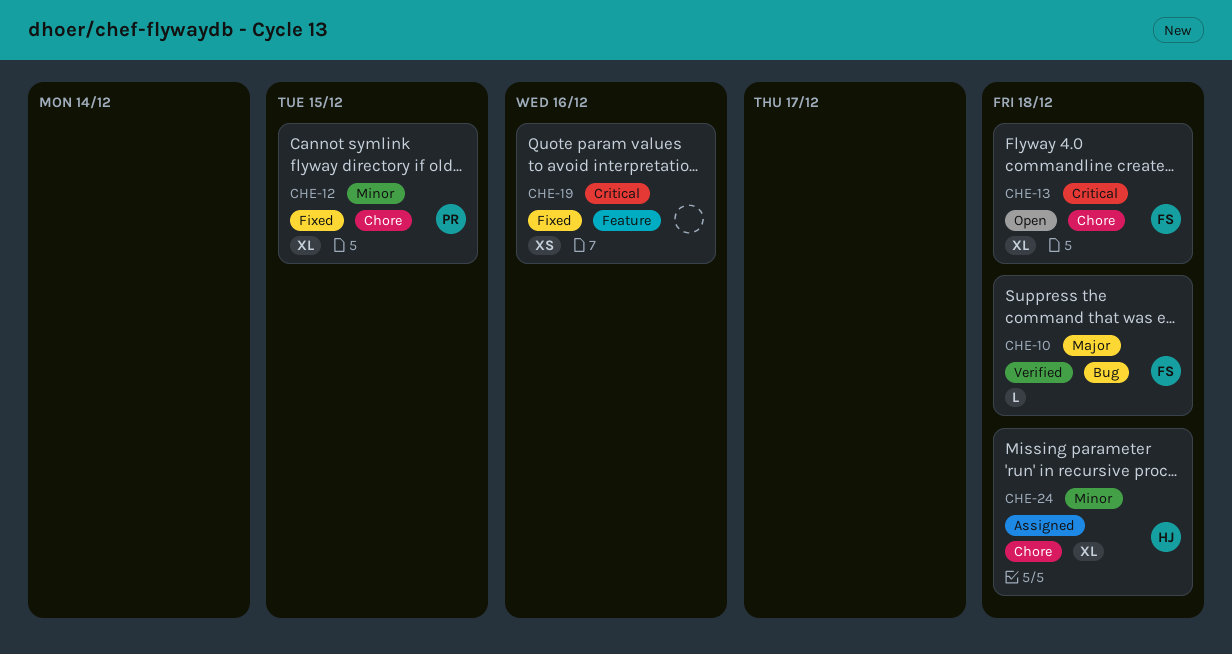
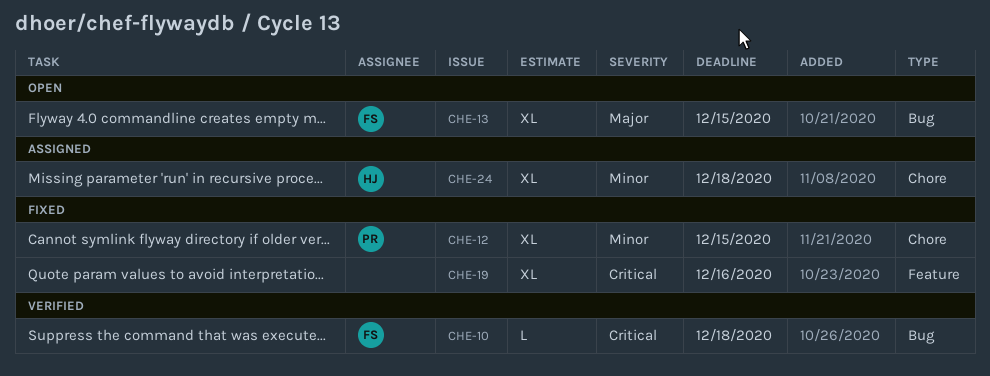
CHE-10, priority: Major -> Critical
CHE-13, priority: Critical -> Major
CHE-13, label: Chore -> Bug
CHE-13, due: Dec 18 -> Dec 15
CHE-19, estimate: XS -> XL

